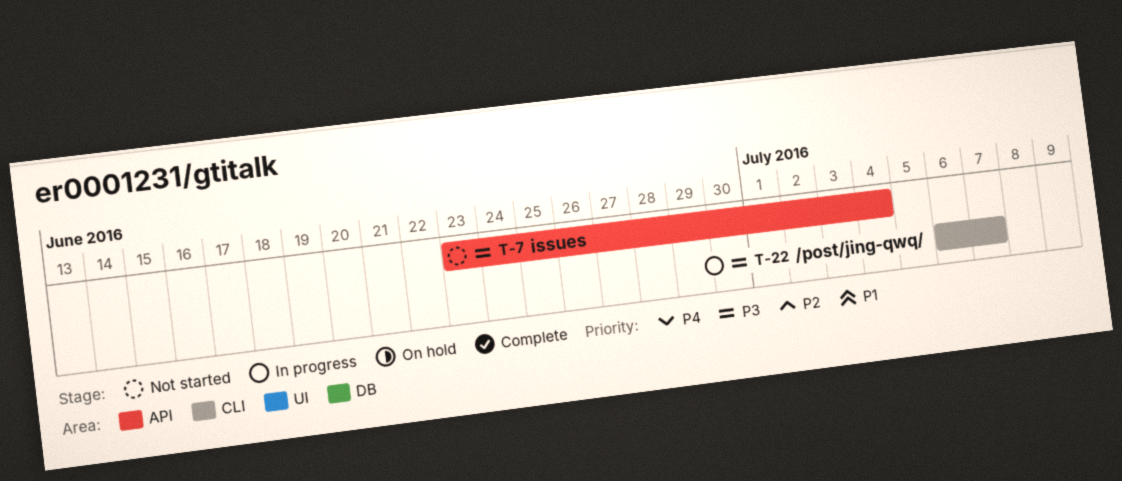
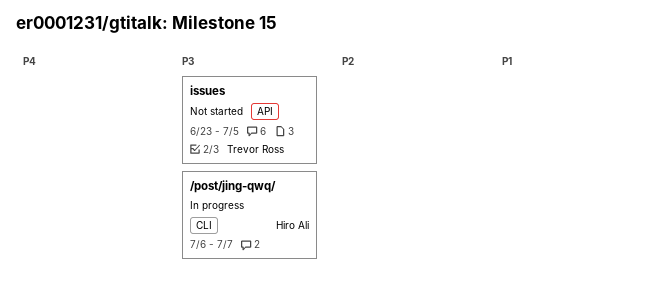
issues, due: Jul 4 -> Jul 5

